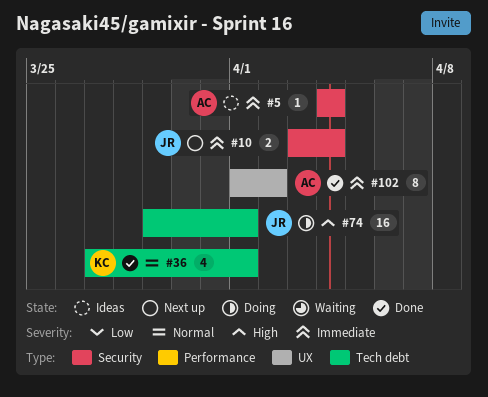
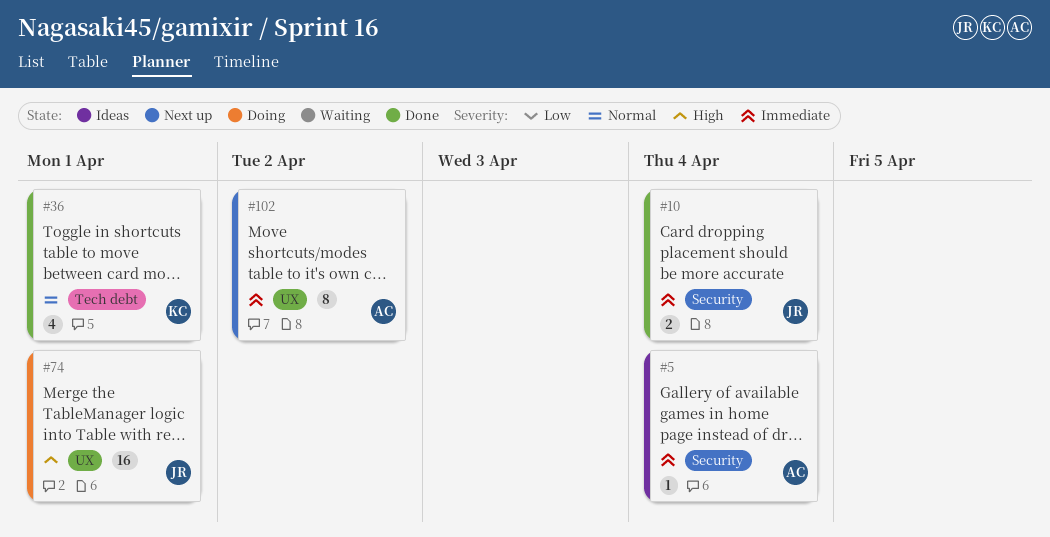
#10, status: Next up -> Done
#74, label: Tech debt -> UX
#102, status: Done -> Next up

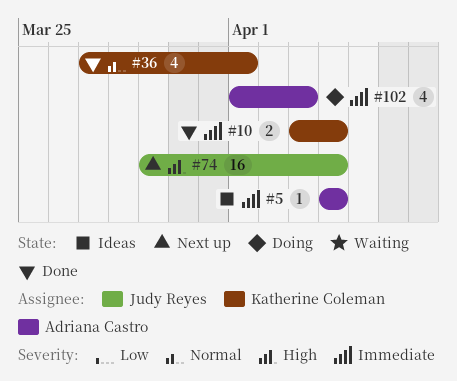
#10, owner: Judy Reyes -> Katherine Coleman
#74, status: Doing -> Next up
#74, due: Apr 1 -> Apr 4
#102, status: Next up -> Doing
#102, estimate: 8 -> 4
#102, due: Apr 2 -> Apr 3

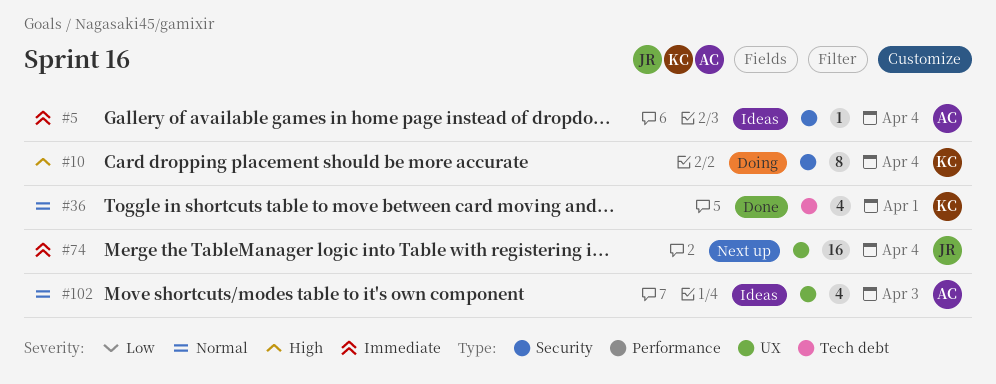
#10, status: Done -> Doing
#10, priority: Immediate -> High
#10, estimate: 2 -> 8
#74, priority: High -> Immediate
#102, status: Doing -> Ideas
#102, priority: Immediate -> Normal

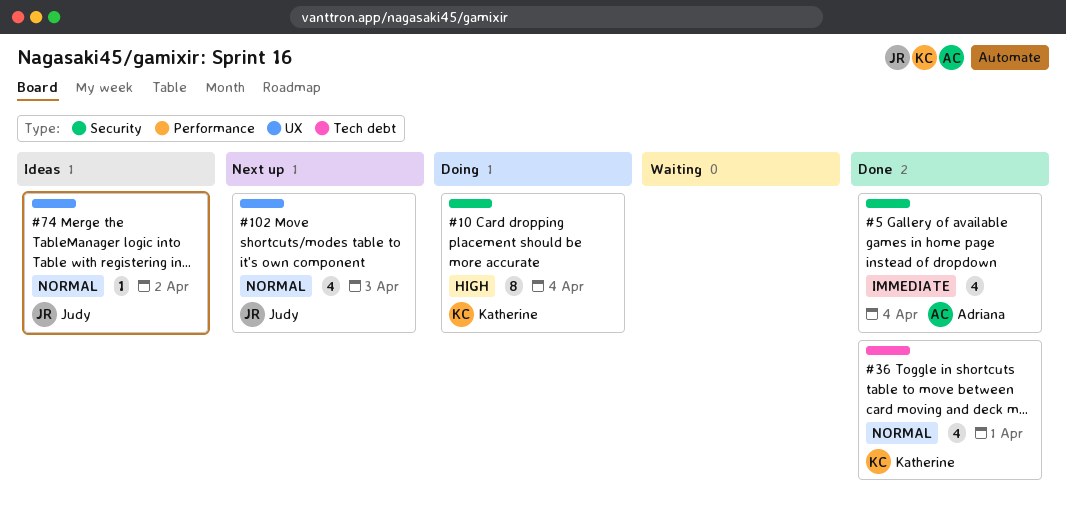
#5, status: Ideas -> Done
#5, estimate: 1 -> 4
#74, status: Next up -> Ideas
#74, priority: Immediate -> Normal
#74, estimate: 16 -> 1
#74, due: Apr 4 -> Apr 2
#102, status: Ideas -> Next up
#102, owner: Adriana -> Judy

